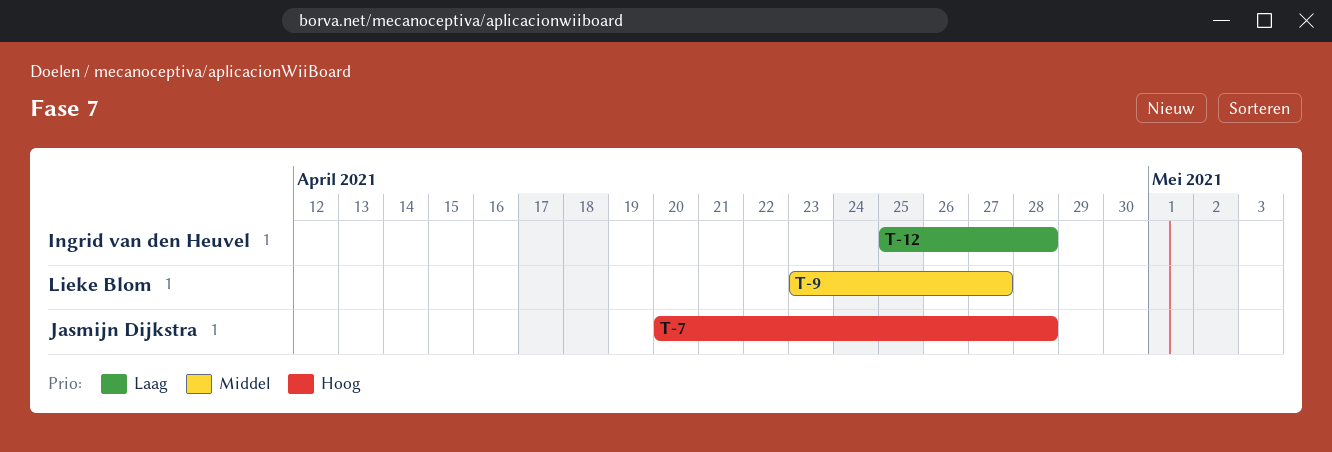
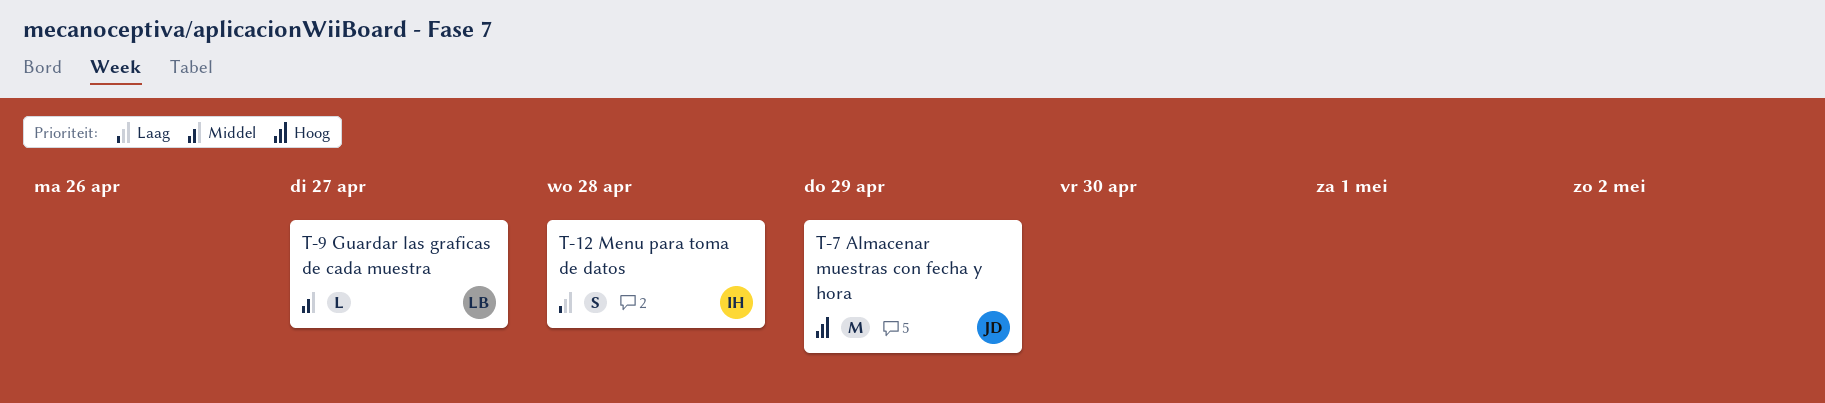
T-7, due: Apr 28 -> Apr 29

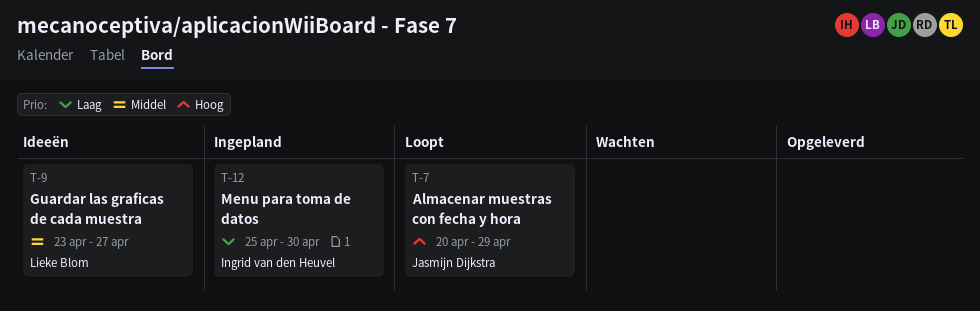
T-12, due: Apr 28 -> Apr 30

